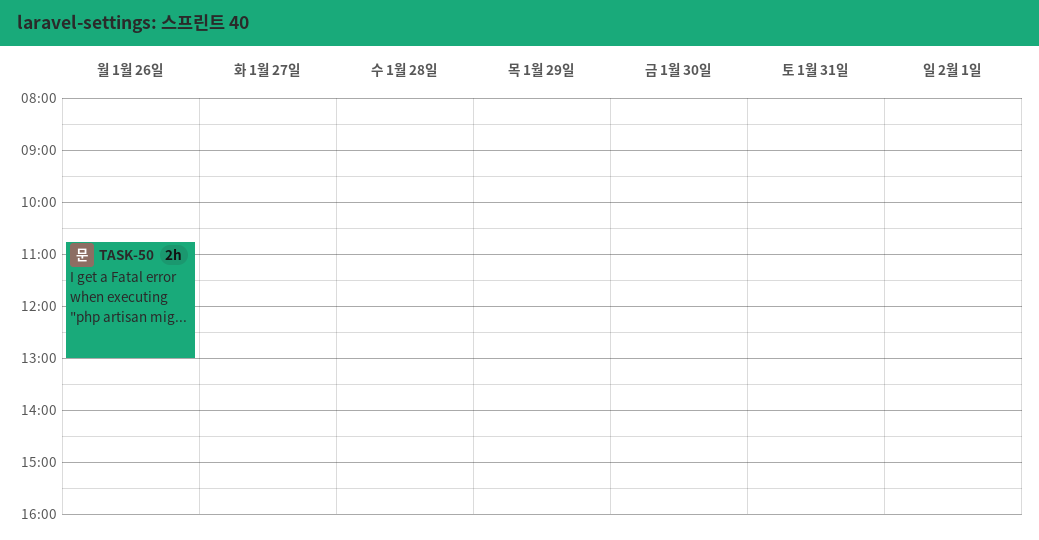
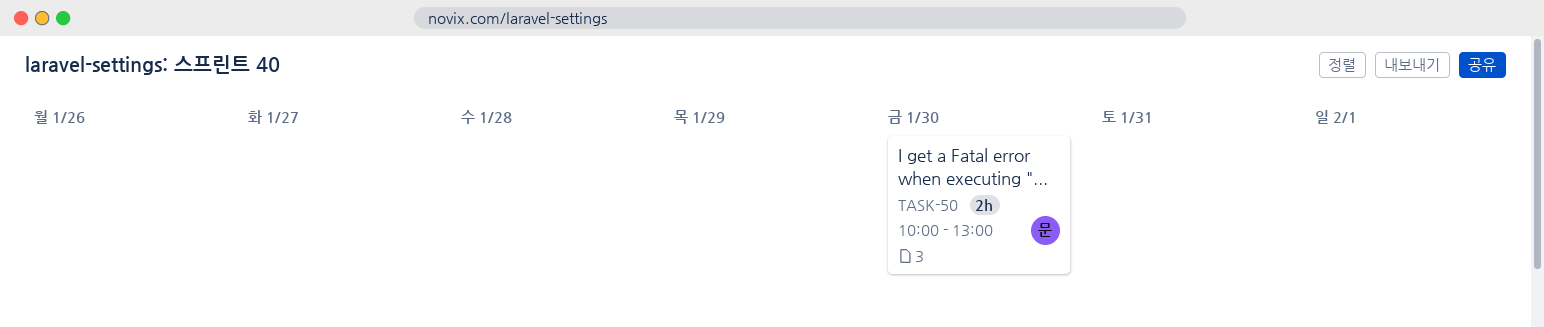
TASK-50, day: Jan 26 -> Jan 30
TASK-50, begins: 10:45 -> 10:00

